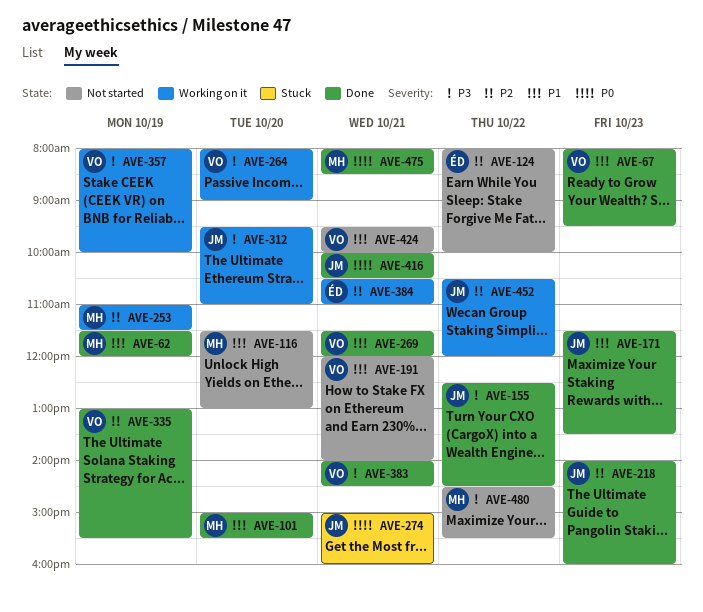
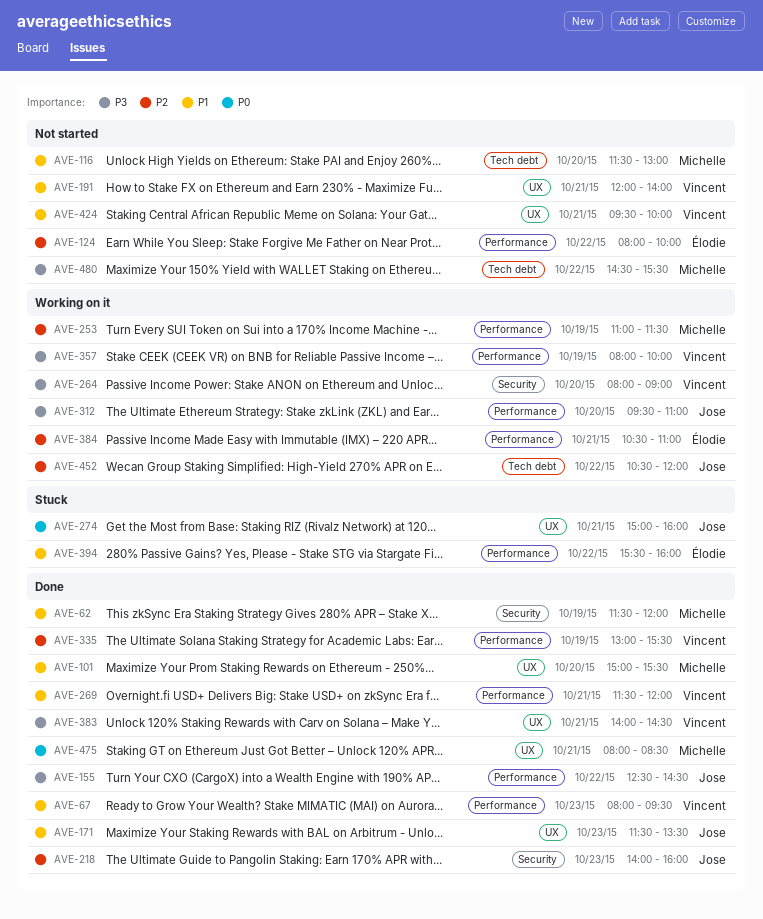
AVE-394: none -> present
AVE-416: present -> none

